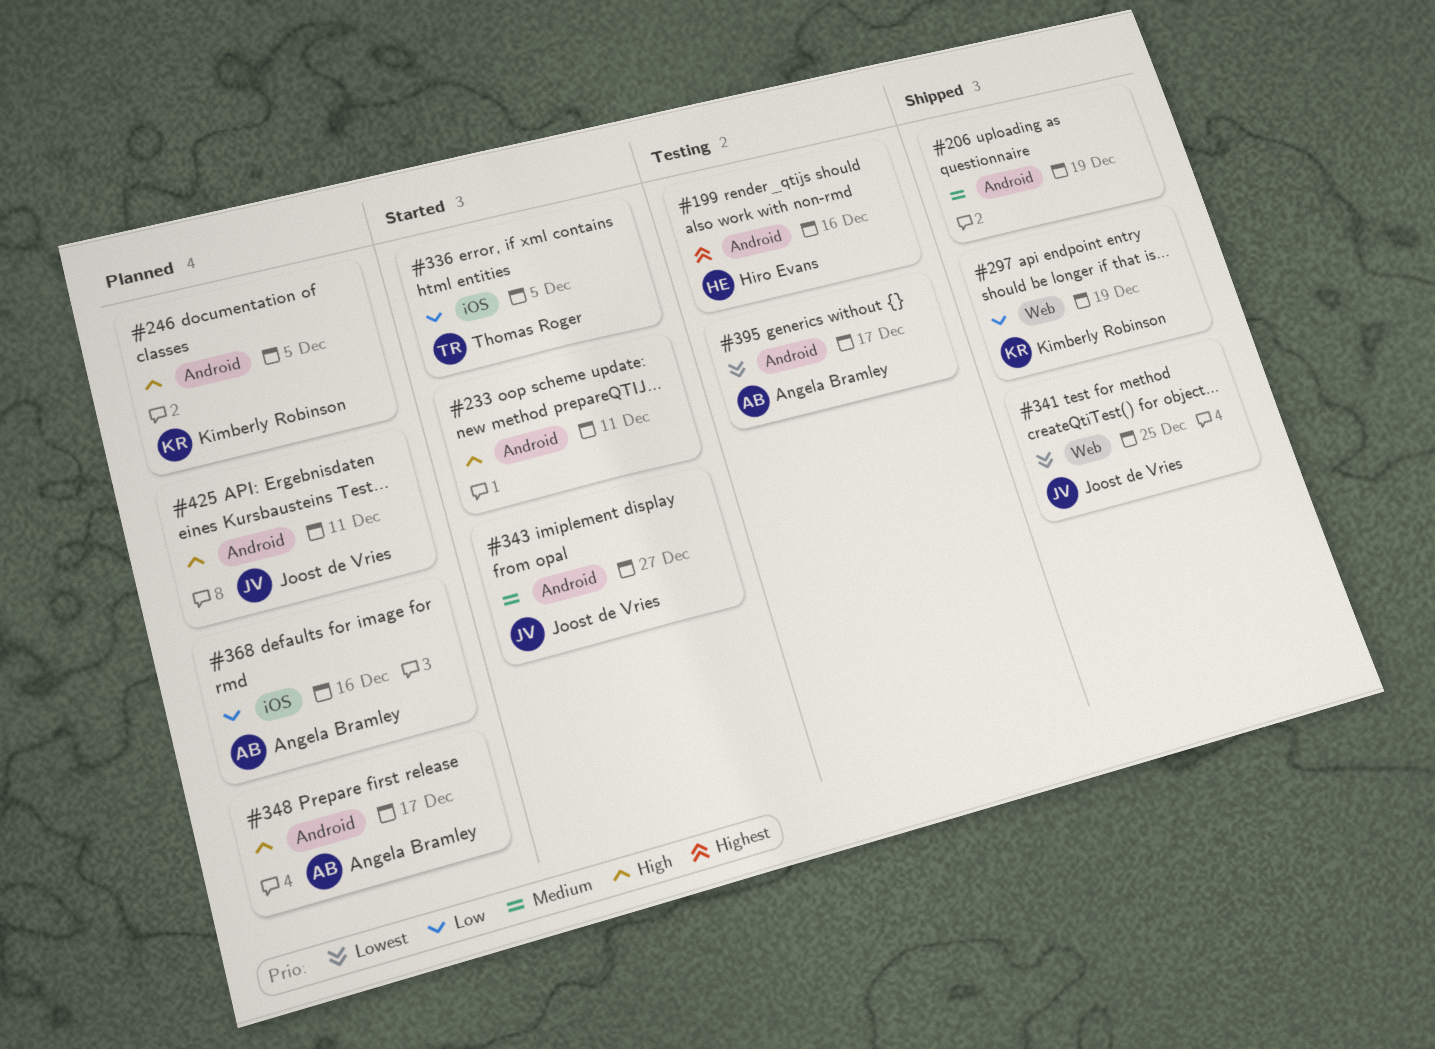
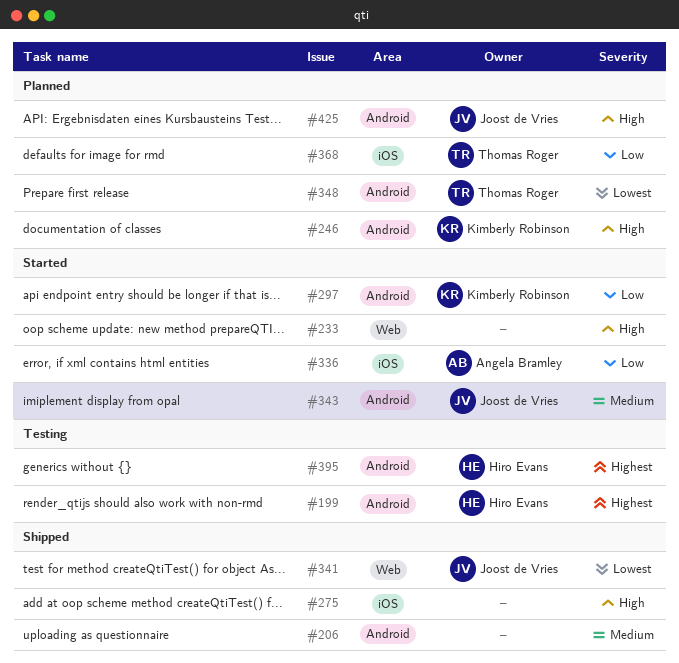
#233, label: Android -> Web
#275: none -> present
#297, status: Shipped -> Started
#297, label: Web -> Android
#336, owner: Thomas Roger -> Angela Bramley
#348, owner: Angela Bramley -> Thomas Roger
#348, priority: High -> Lowest
#368, owner: Angela Bramley -> Thomas Roger
#395, owner: Angela Bramley -> Hiro Evans
#395, priority: Lowest -> Highest

